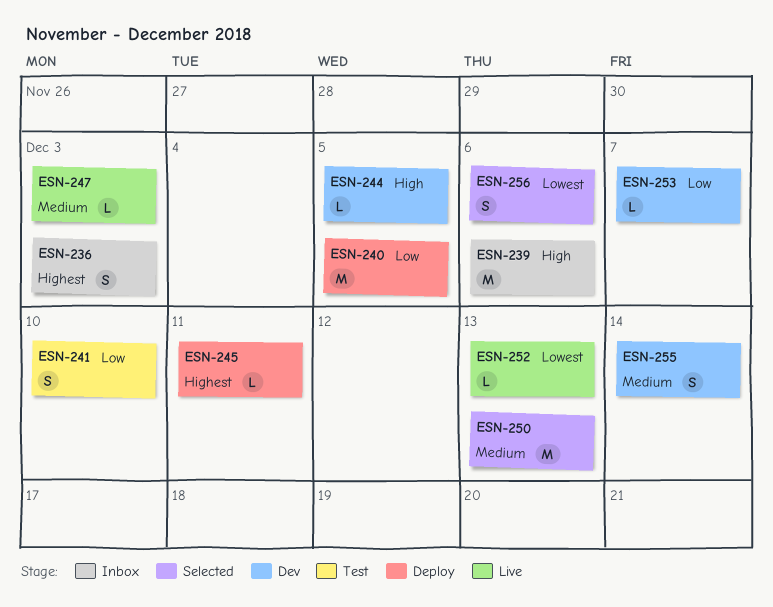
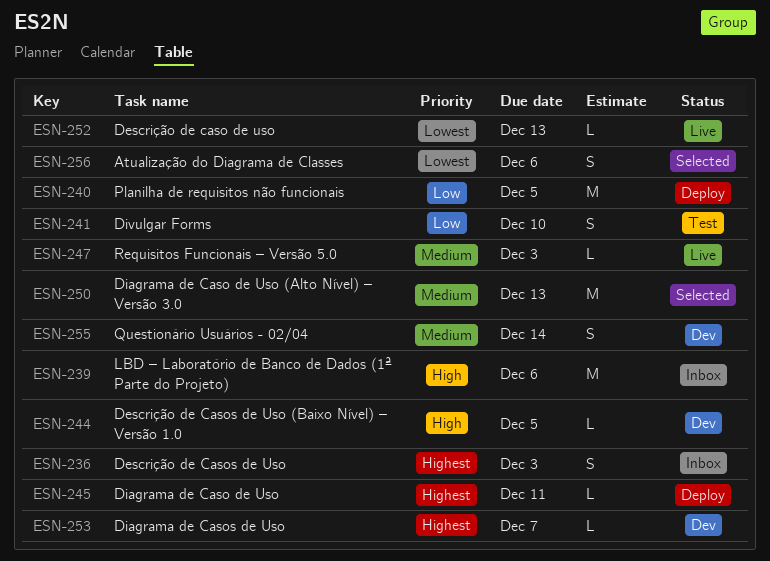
ESN-253, priority: Low -> Highest

